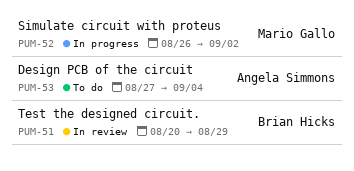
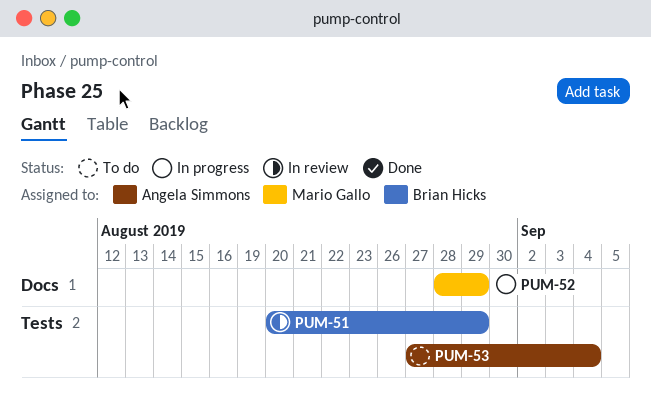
PUM-52, start: Aug 26 -> Aug 28
PUM-52, due: Sep 2 -> Aug 29

